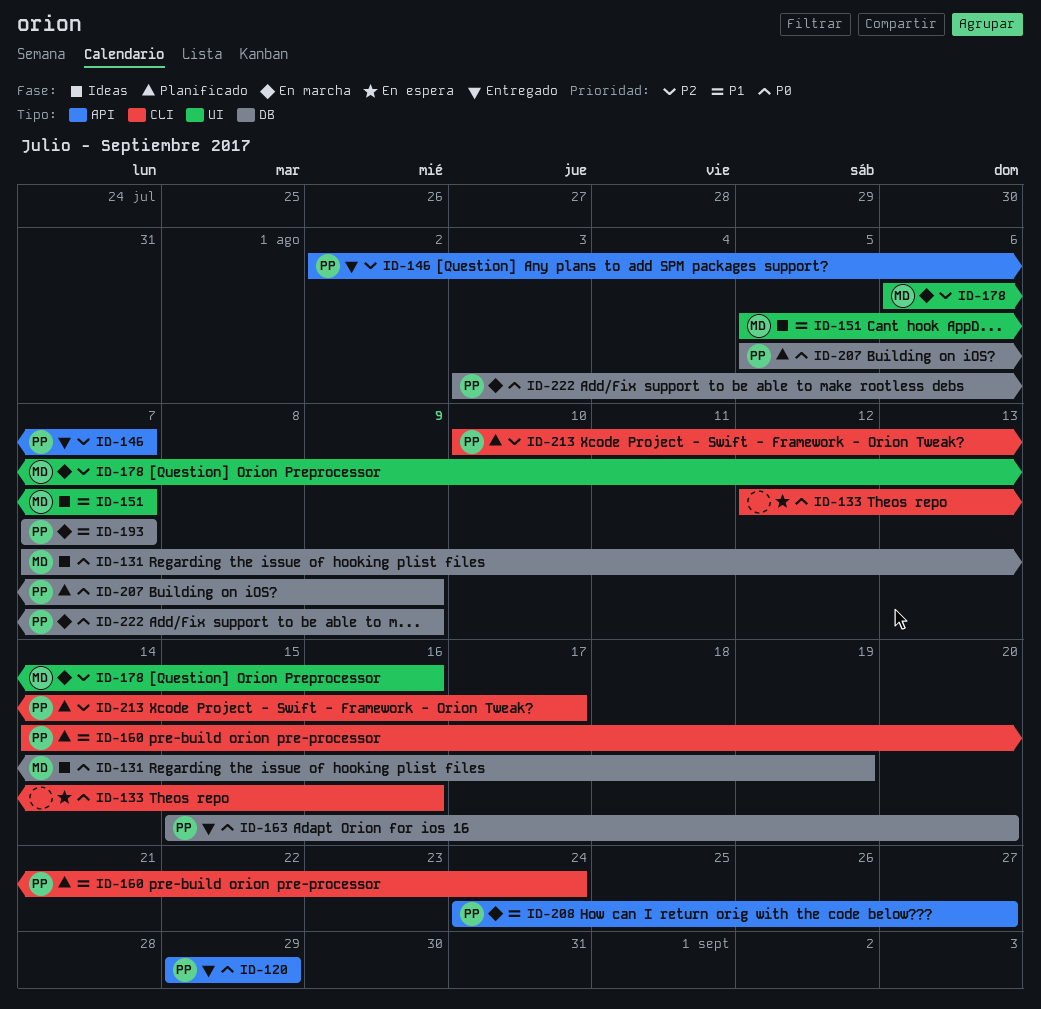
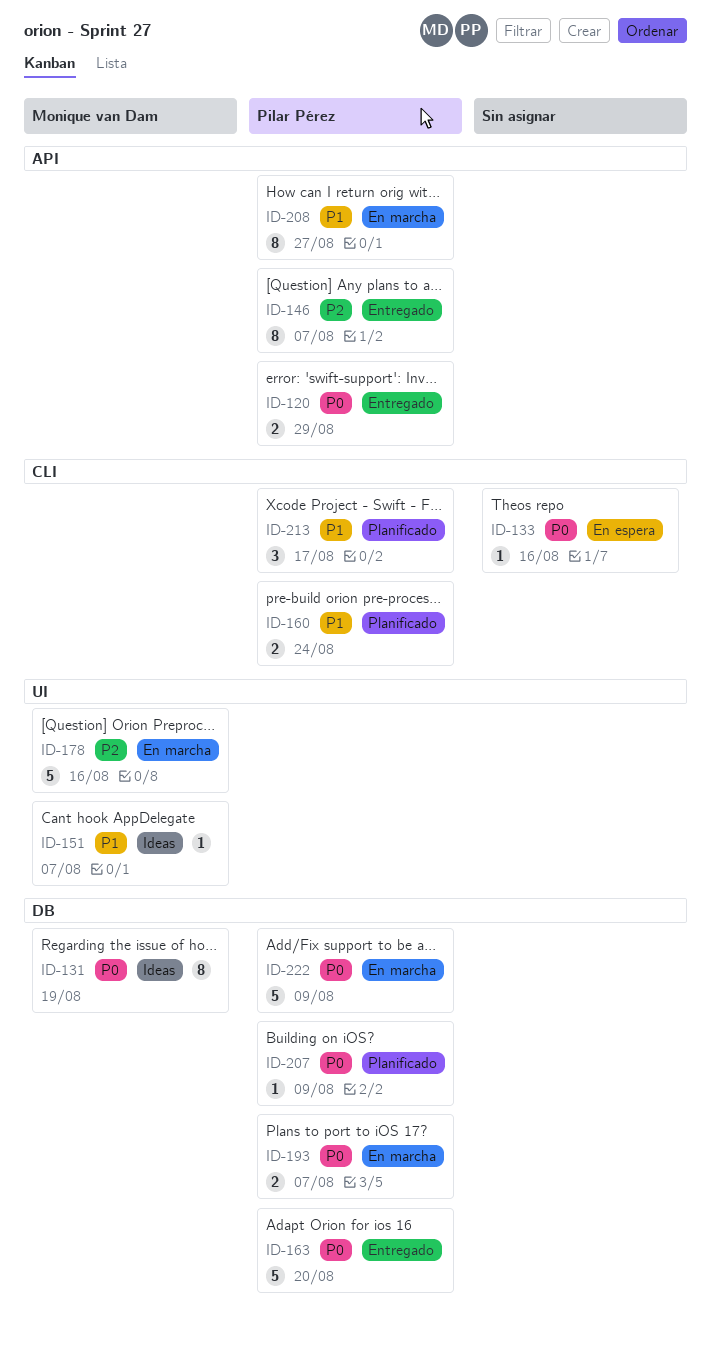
ID-193, priority: P1 -> P0
ID-213, priority: P2 -> P1

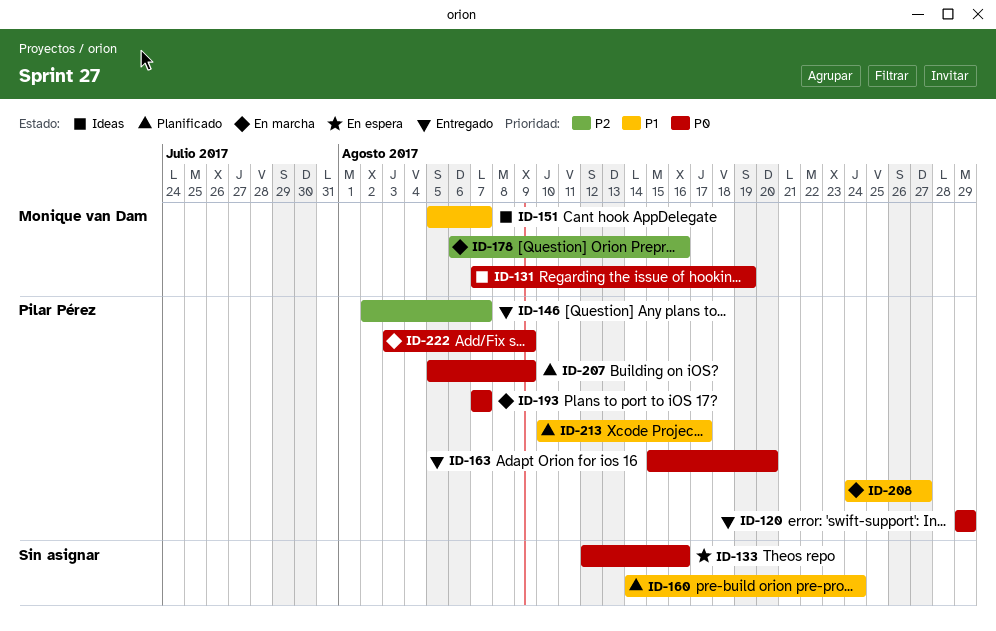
ID-160, owner: Pilar Pérez -> none

